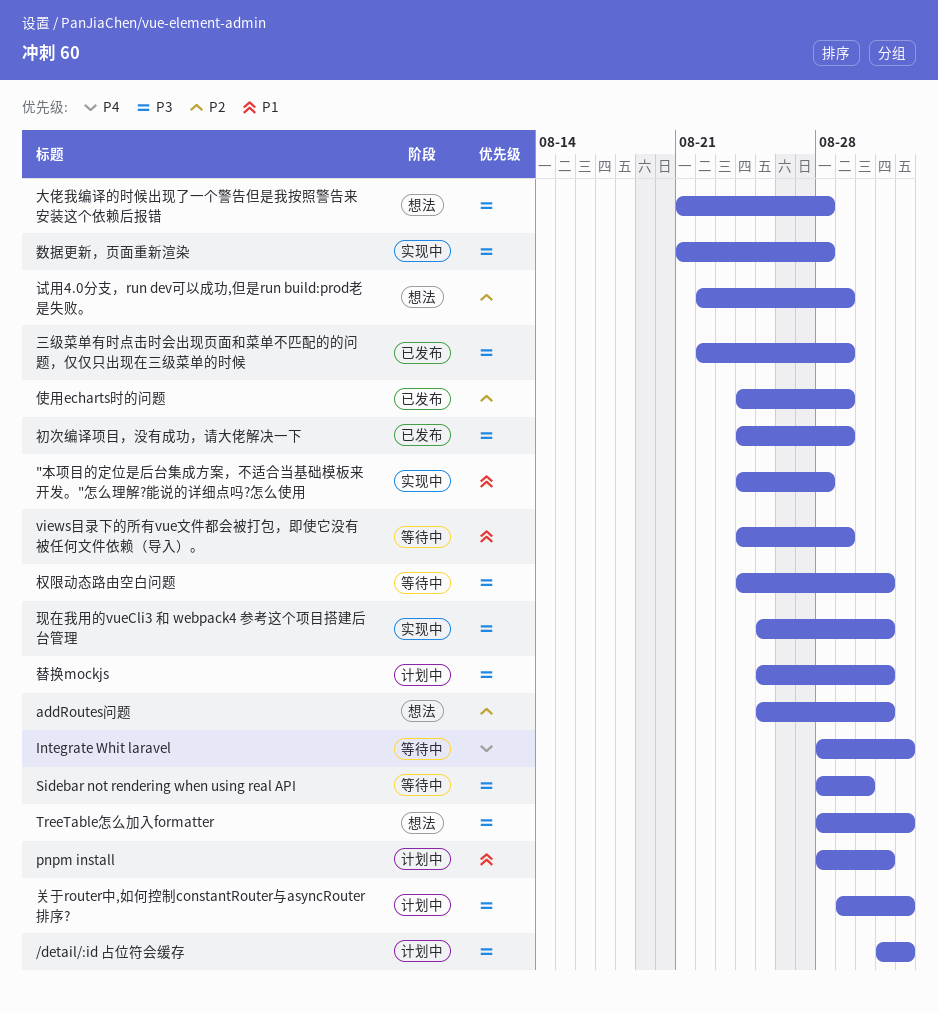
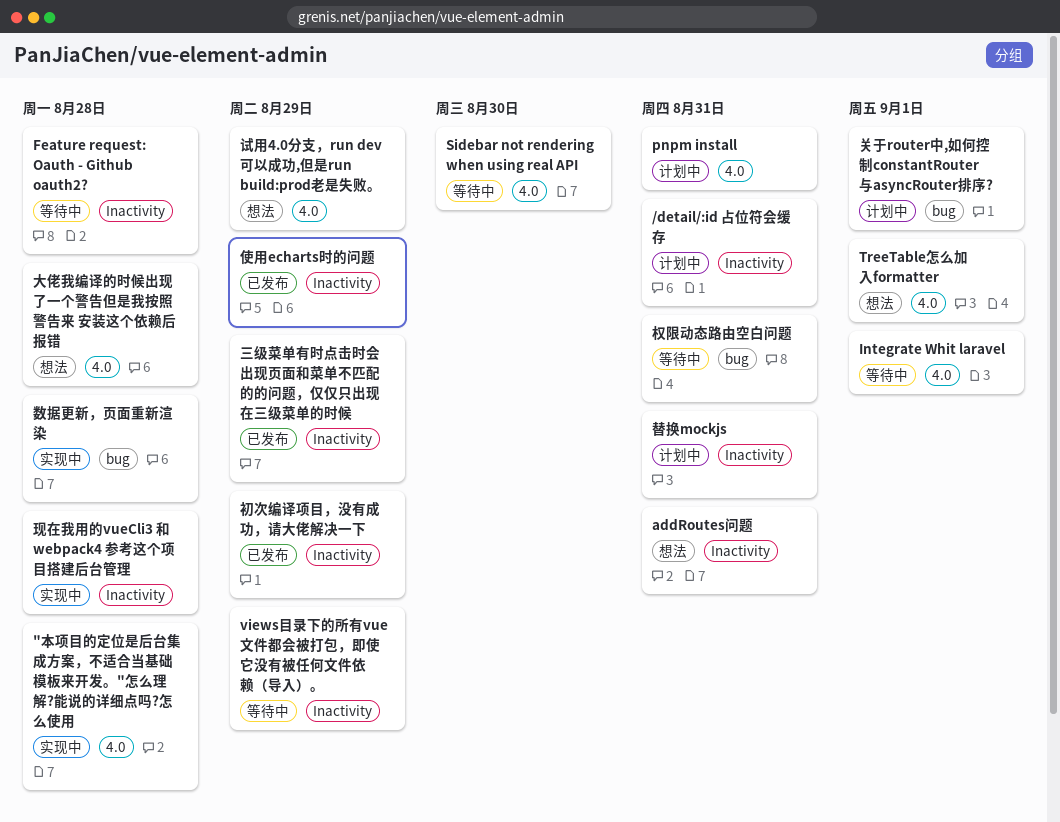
/detail/:id 占位符会缓存, due: Sep 1 -> Aug 31
Feature request: Oauth - Github oauth2?: none -> present
现在我用的vueCli3 和 webpack4 参考这个项目搭建后台管理, due: Aug 31 -> Aug 28

